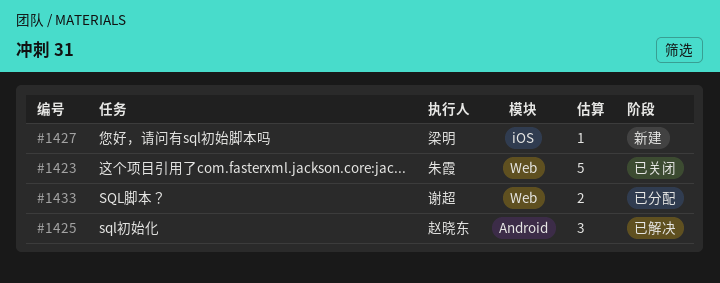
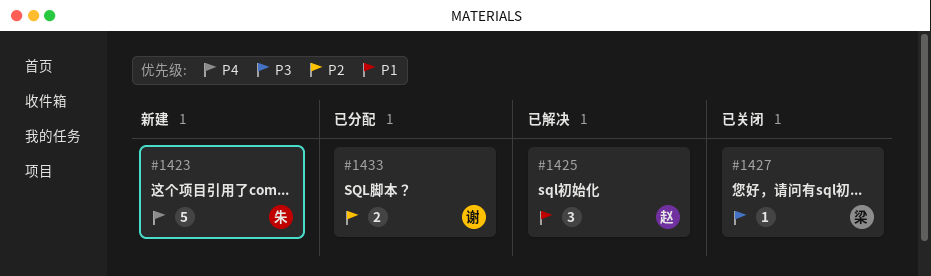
#1423, status: 已关闭 -> 新建
#1427, status: 新建 -> 已关闭

